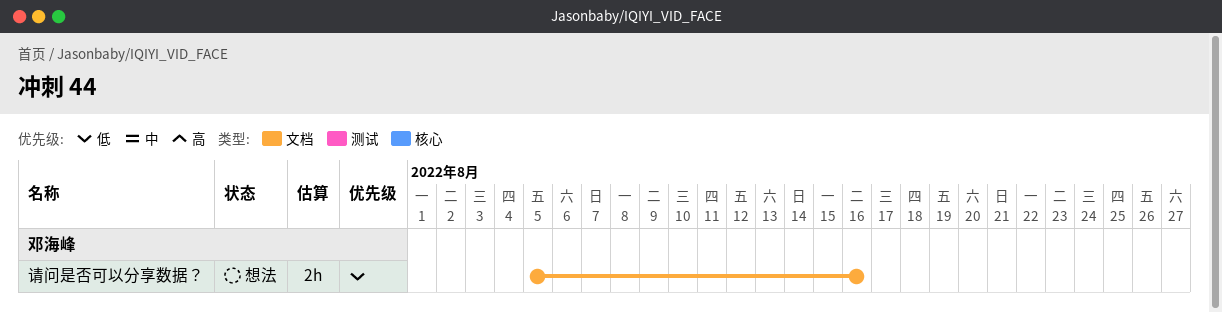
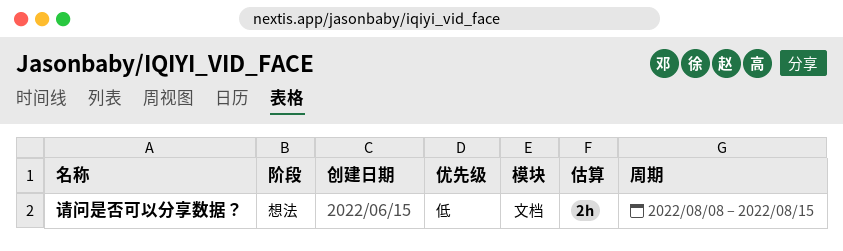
请问是否可以分享数据？, start: Aug 5 -> Aug 8
请问是否可以分享数据？, due: Aug 16 -> Aug 15

